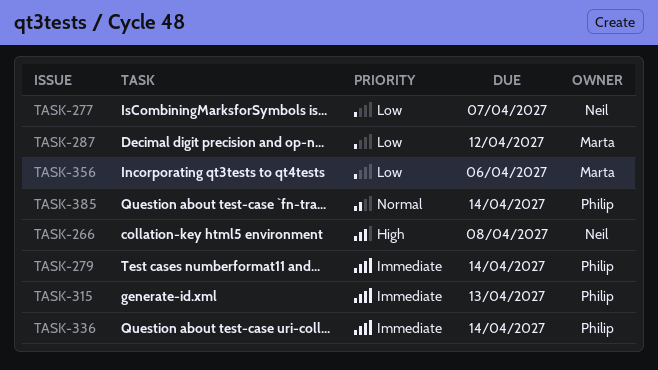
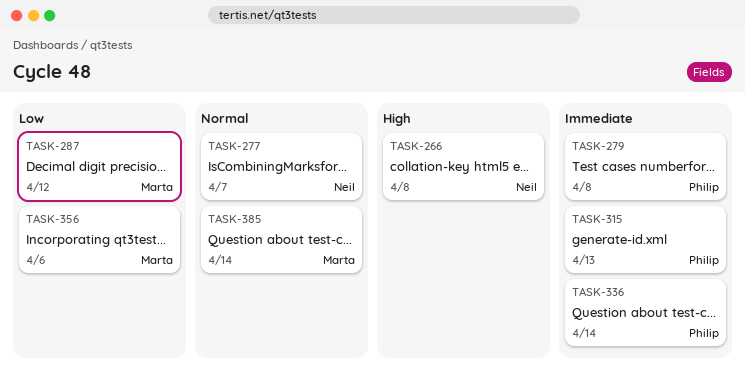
TASK-277, priority: Low -> Normal
TASK-279, due: Apr 14 -> Apr 8
TASK-385, owner: Philip -> Marta

